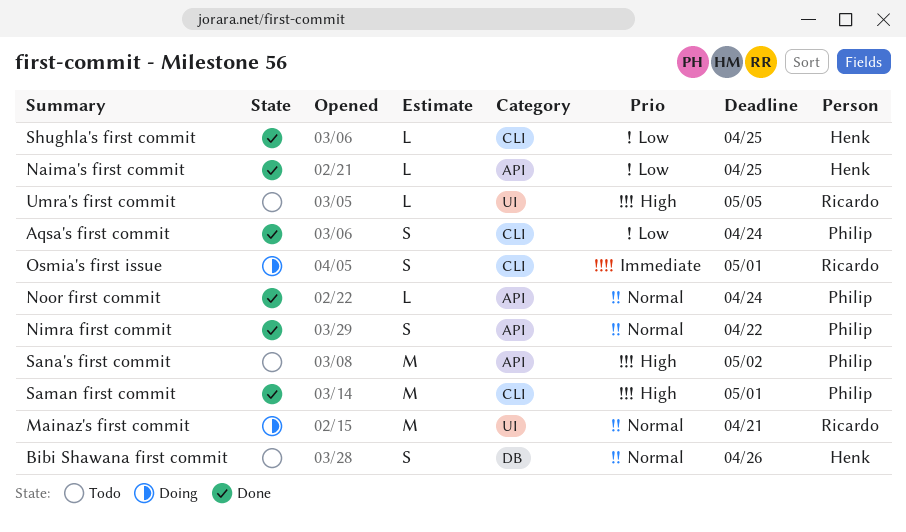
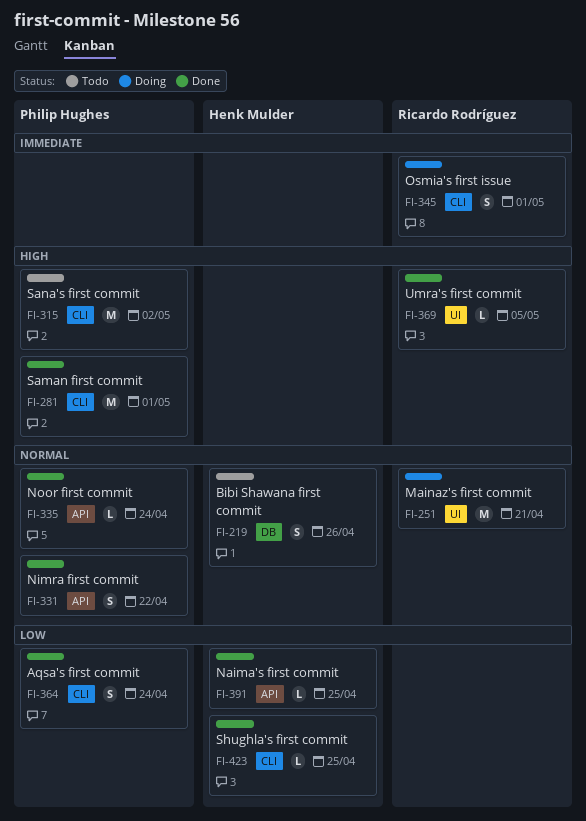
Sana's first commit, label: API -> CLI
Umra's first commit, status: Todo -> Done

